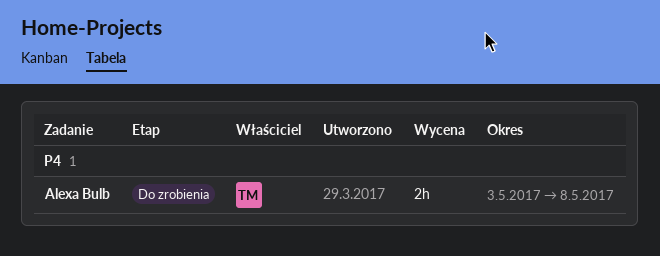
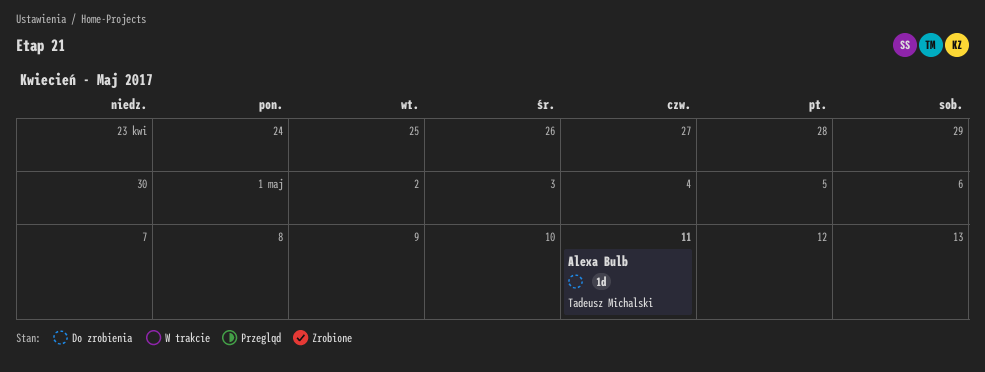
Alexa Bulb, estimate: 2h -> 1d
Alexa Bulb, due: May 8 -> May 11

